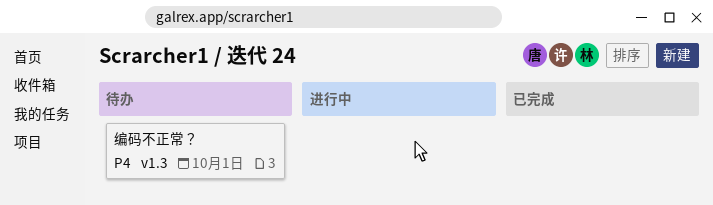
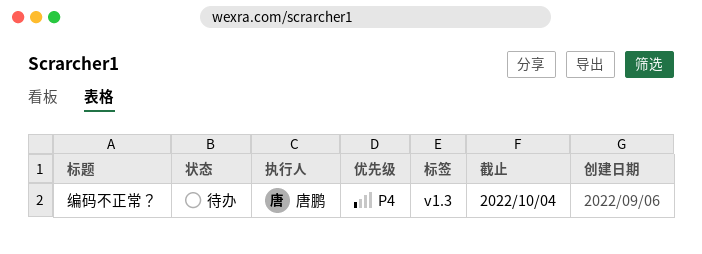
编码不正常？, due: Oct 1 -> Oct 4

